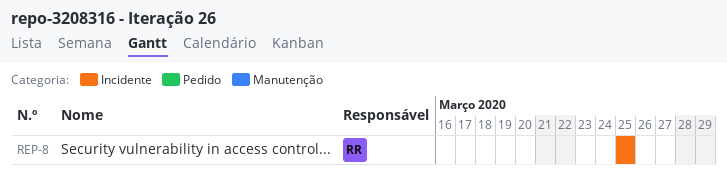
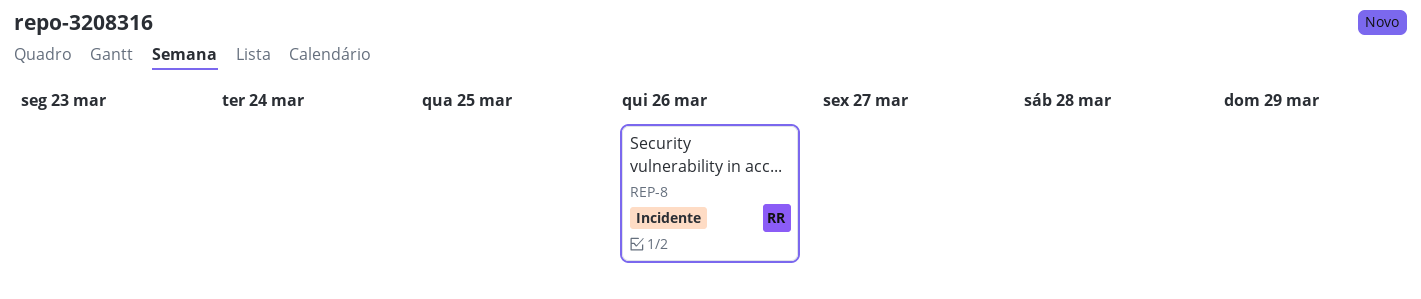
REP-8, due: Mar 25 -> Mar 26

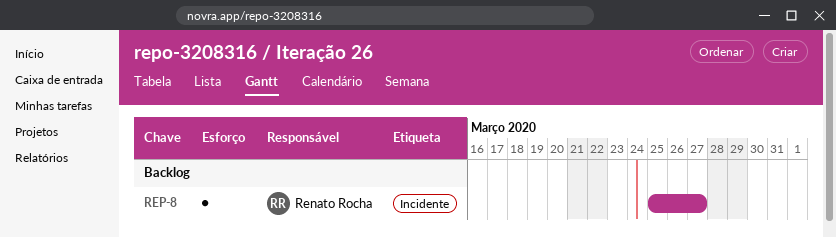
REP-8, due: Mar 26 -> Mar 27

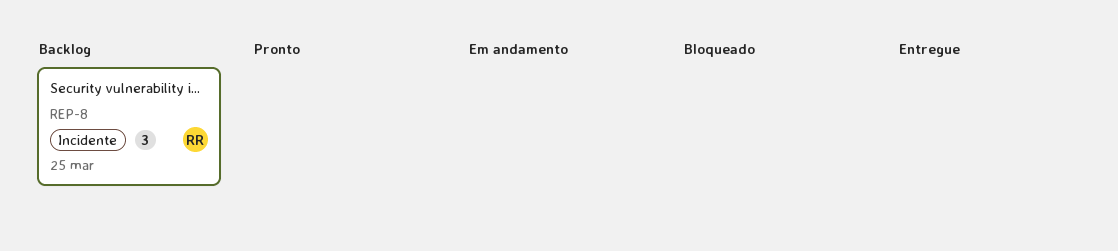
REP-8, estimate: 1 -> 3
REP-8, due: Mar 27 -> Mar 25

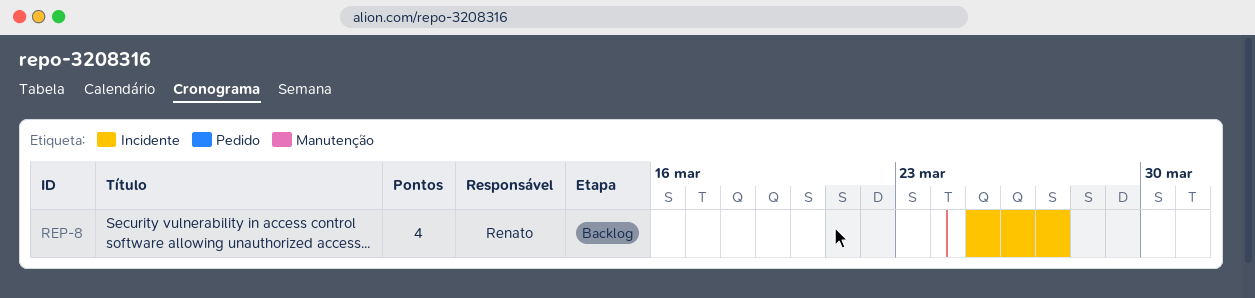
REP-8, estimate: 3 -> 4
REP-8, due: Mar 25 -> Mar 27

